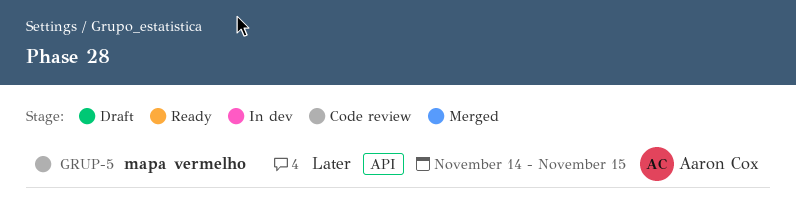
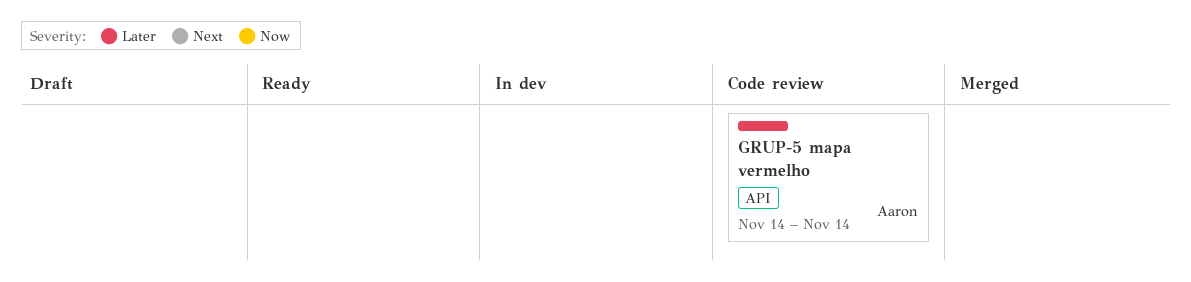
GRUP-5, due: Nov 15 -> Nov 14

